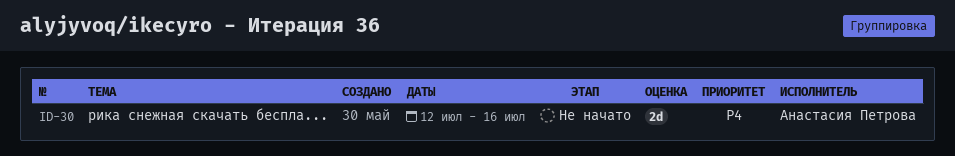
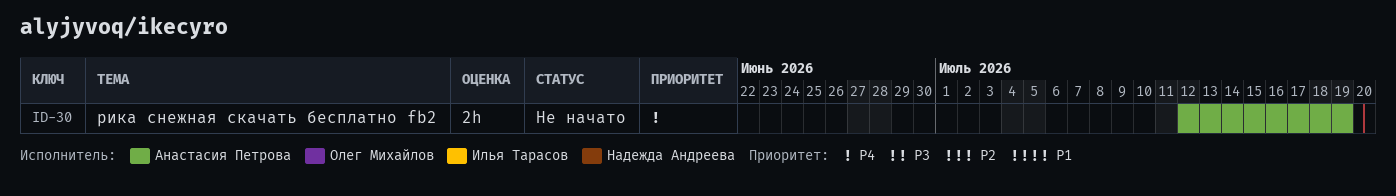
ID-30, estimate: 2d -> 2h
ID-30, due: Jul 16 -> Jul 19

